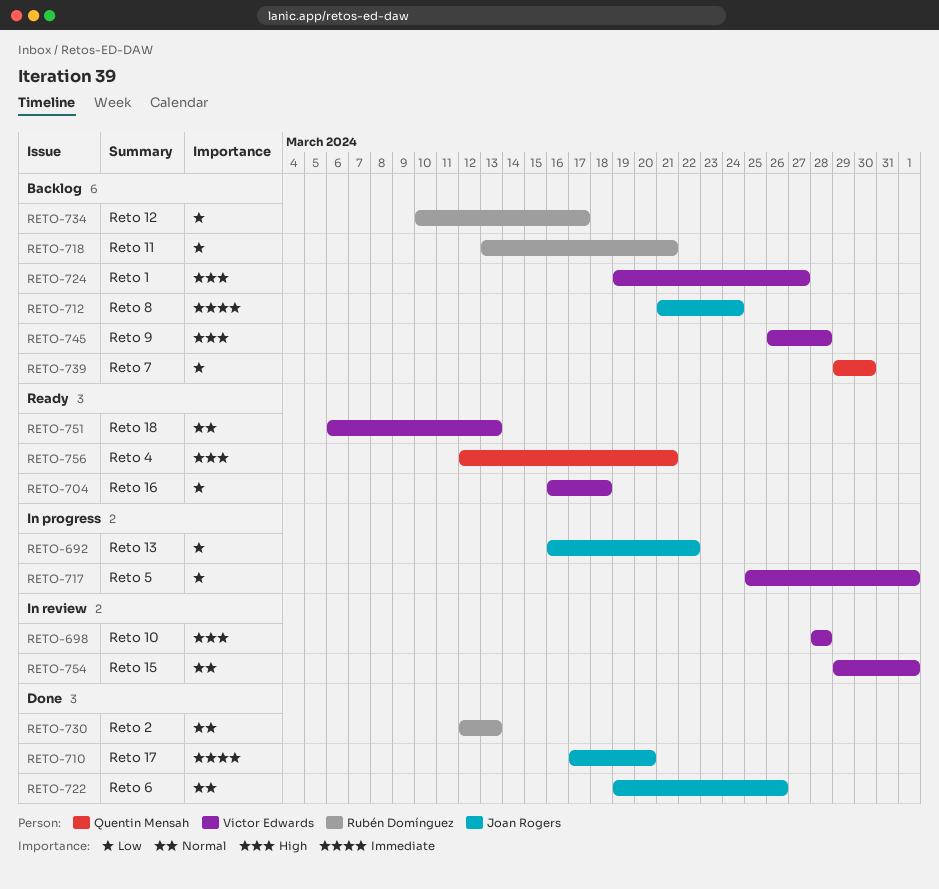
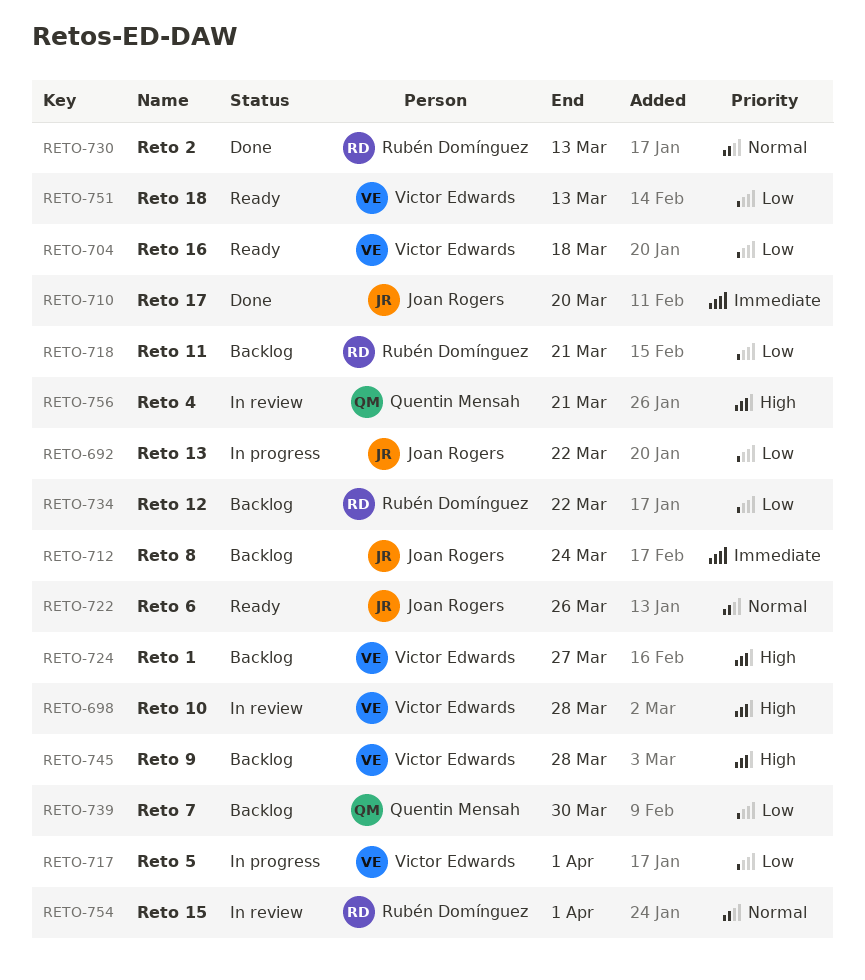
RETO-722, status: Done -> Ready
RETO-734, due: Mar 17 -> Mar 22
RETO-751, priority: Normal -> Low
RETO-754, owner: Victor Edwards -> Rubén Domínguez
RETO-756, status: Ready -> In review

